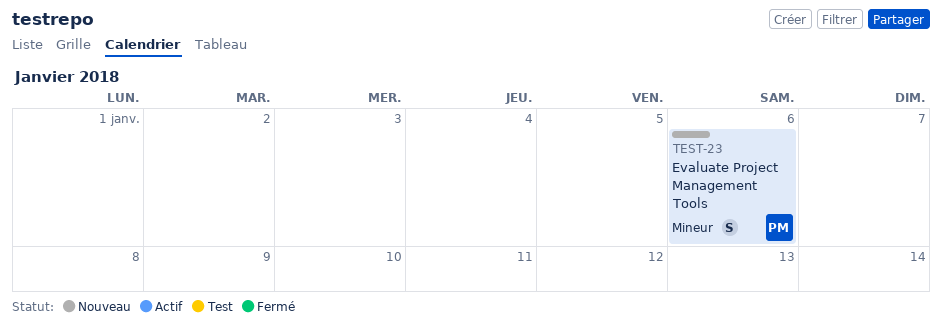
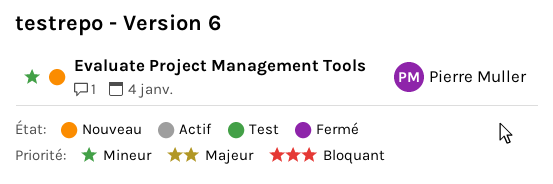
Evaluate Project Management Tools, due: Jan 6 -> Jan 4

